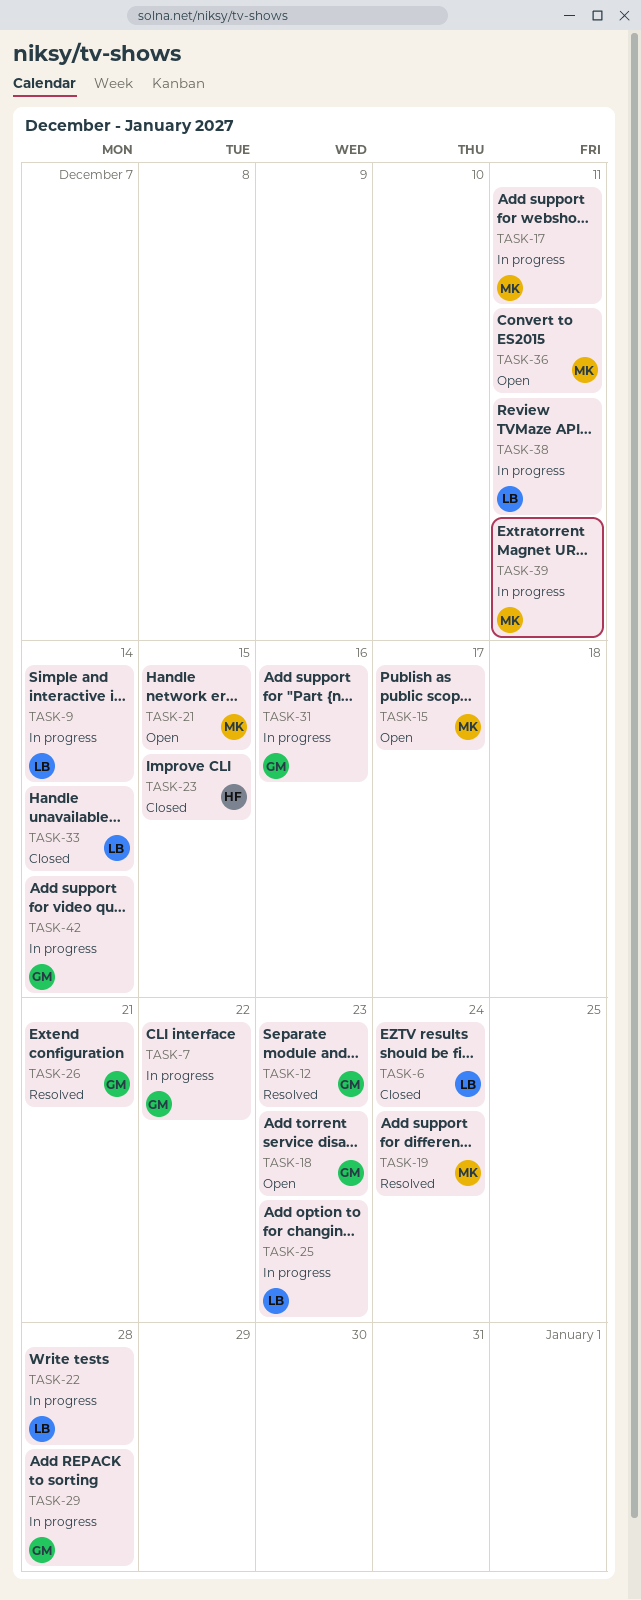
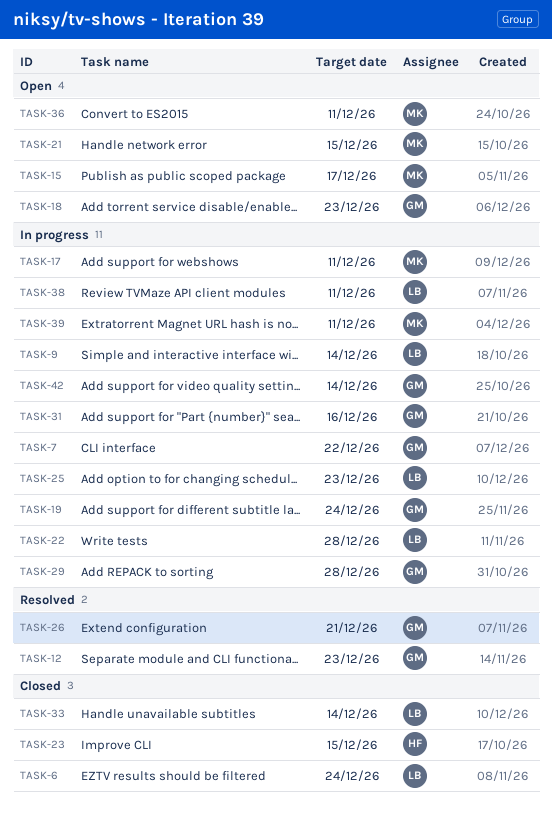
TASK-19, status: Resolved -> In progress
TASK-19, owner: MK -> GM

